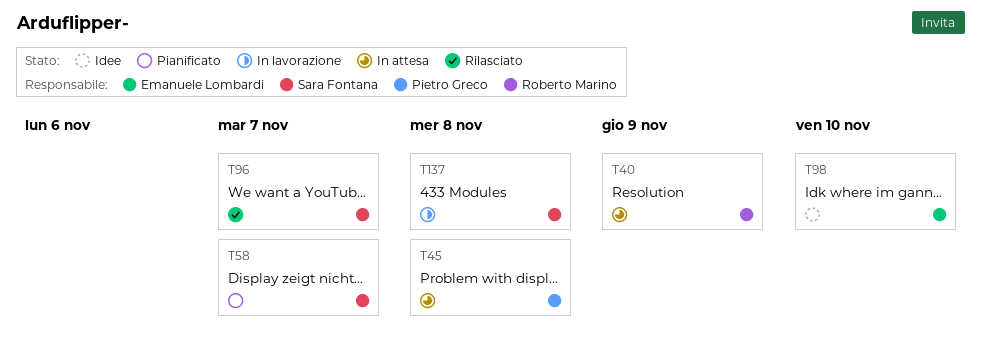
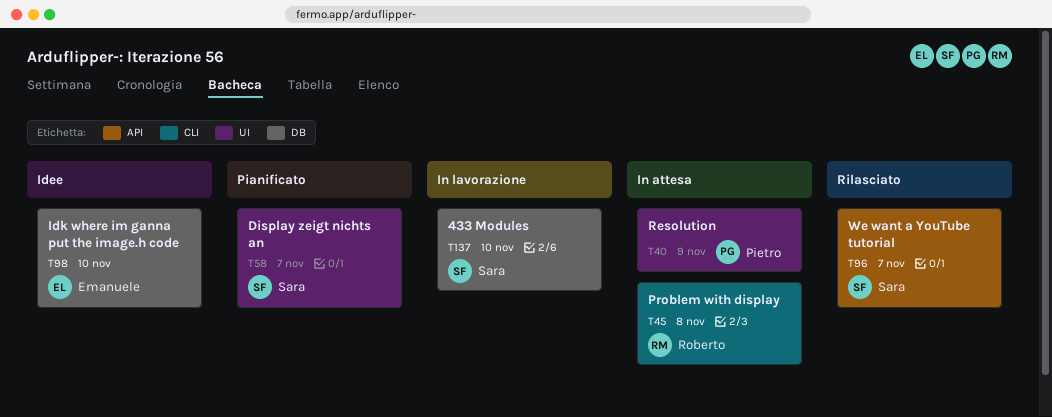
T40, owner: Roberto Marino -> Pietro Greco
T45, owner: Pietro Greco -> Roberto Marino
T137, due: Nov 8 -> Nov 10

